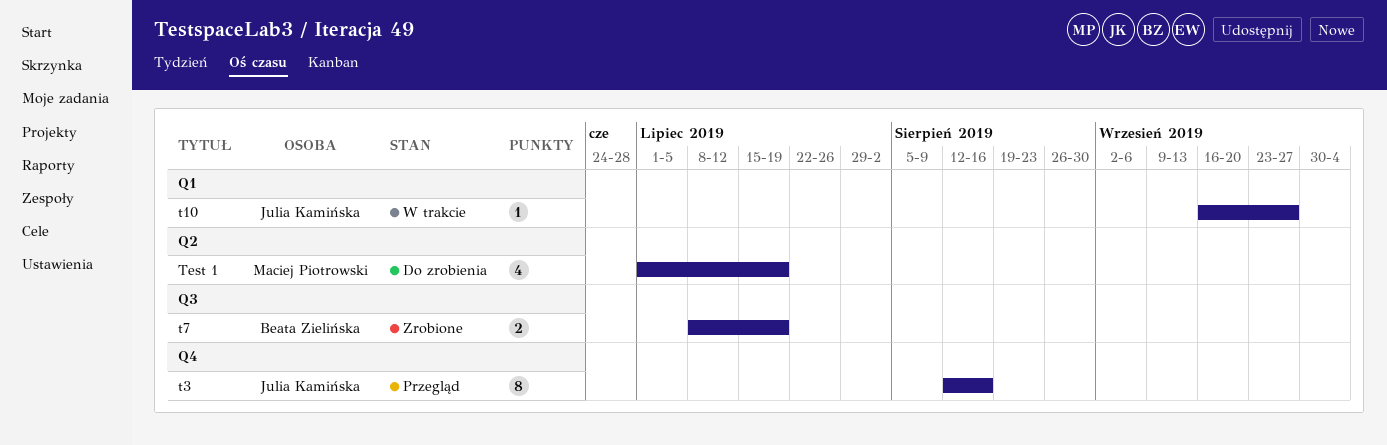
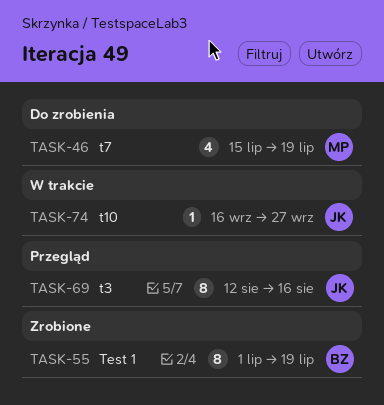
t7, status: Zrobione -> Do zrobienia
t7, owner: Beata Zielińska -> Maciej Piotrowski
t7, estimate: 2 -> 4
t7, start: Jul 8 -> Jul 15
Test 1, status: Do zrobienia -> Zrobione
Test 1, owner: Maciej Piotrowski -> Beata Zielińska
Test 1, estimate: 4 -> 8

